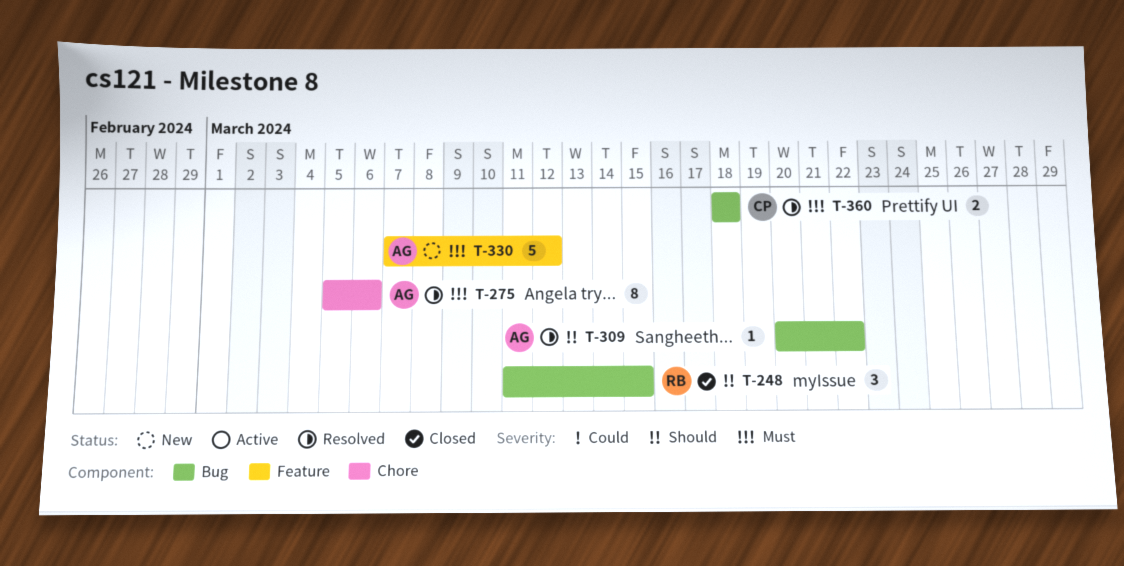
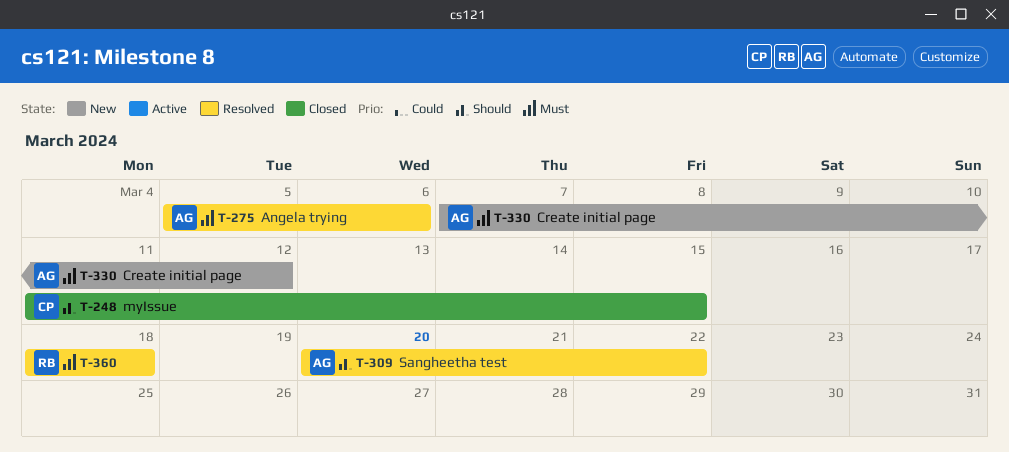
T-248, owner: RB -> CP
T-360, owner: CP -> RB

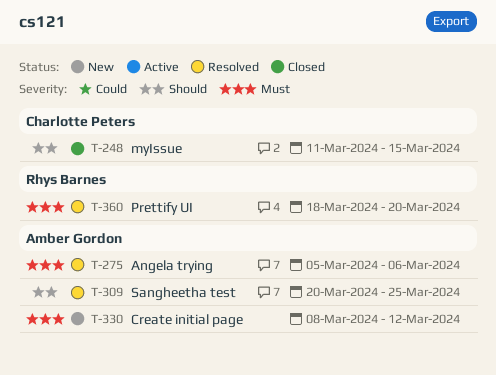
T-309, due: Mar 22 -> Mar 25
T-330, start: Mar 7 -> Mar 8
T-360, due: Mar 18 -> Mar 20

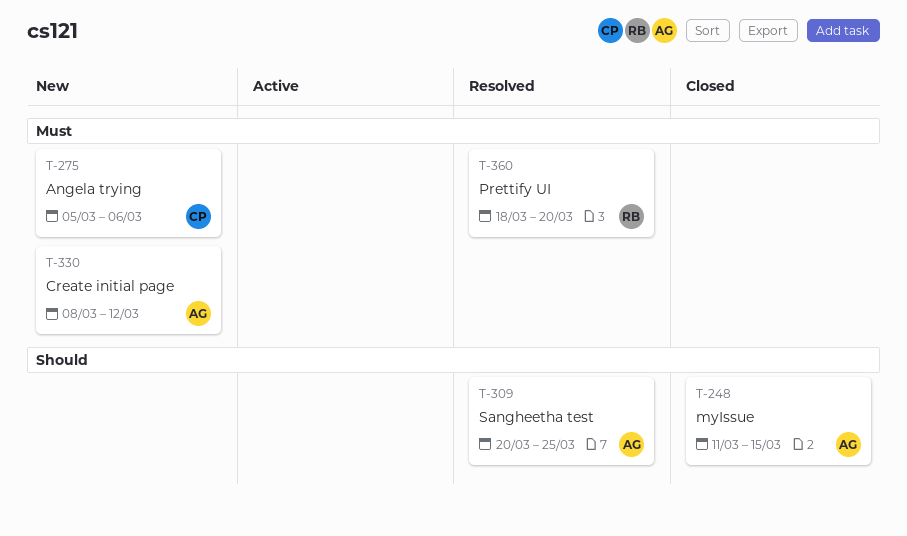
T-248, owner: Charlotte Peters -> Amber Gordon
T-275, status: Resolved -> New
T-275, owner: Amber Gordon -> Charlotte Peters

